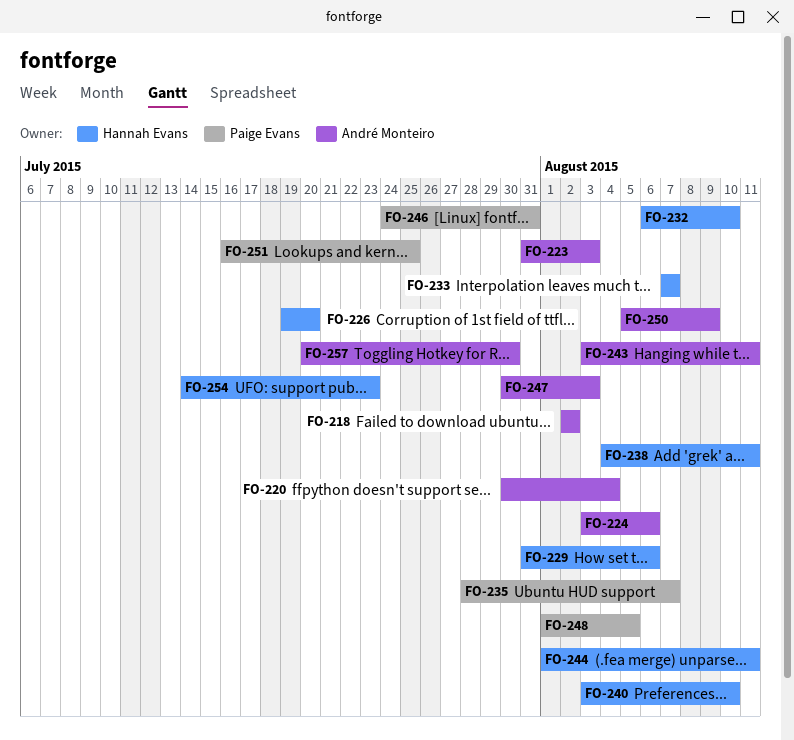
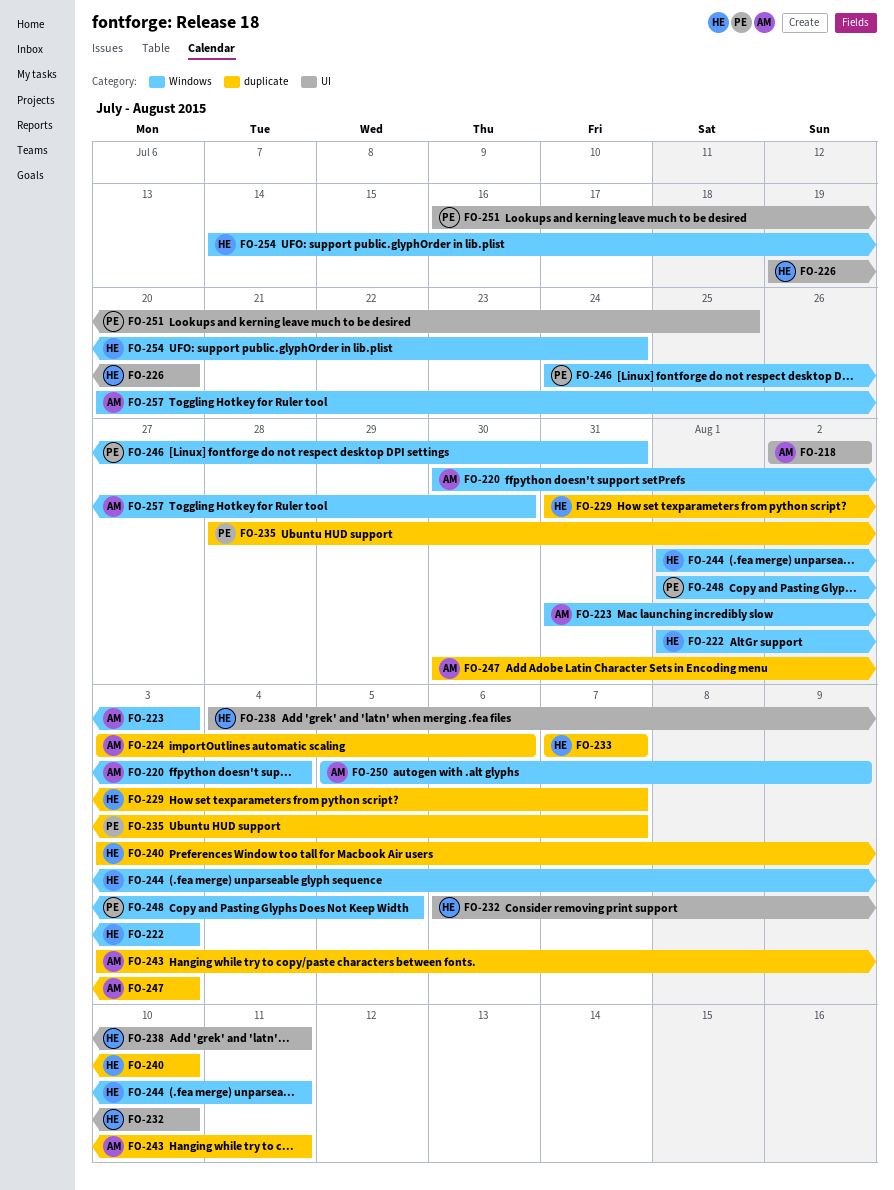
FO-222: none -> present
FO-229, due: Aug 6 -> Aug 7
FO-254, due: Jul 23 -> Jul 24

